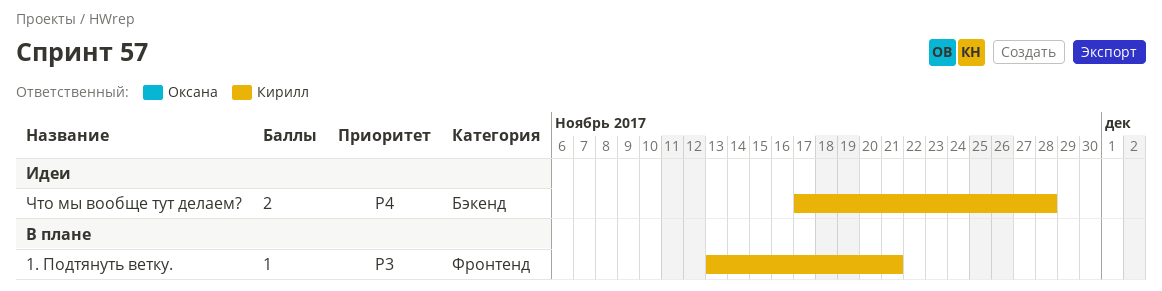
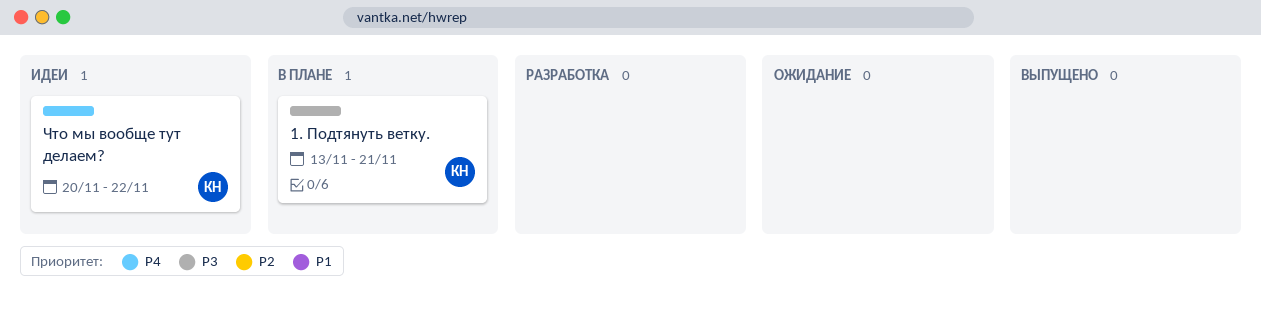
Что мы вообще тут делаем?, start: Nov 17 -> Nov 20
Что мы вообще тут делаем?, due: Nov 28 -> Nov 22

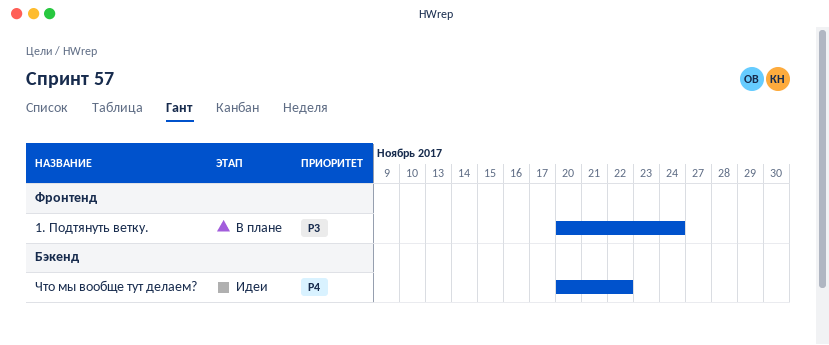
1. Подтянуть ветку., start: Nov 13 -> Nov 20
1. Подтянуть ветку., due: Nov 21 -> Nov 24

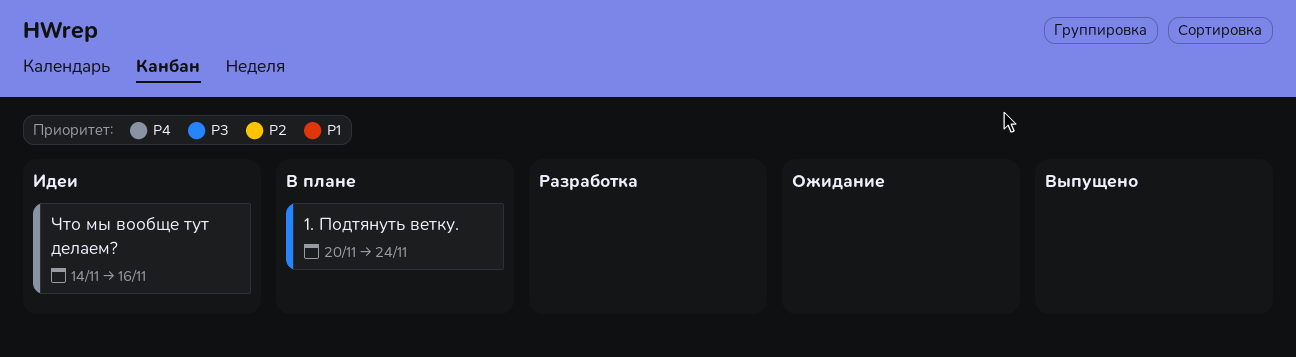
Что мы вообще тут делаем?, start: Nov 20 -> Nov 14
Что мы вообще тут делаем?, due: Nov 22 -> Nov 16

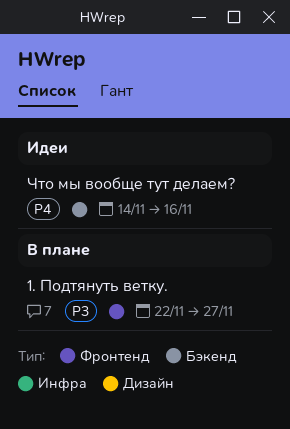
1. Подтянуть ветку., start: Nov 20 -> Nov 22
1. Подтянуть ветку., due: Nov 24 -> Nov 27

